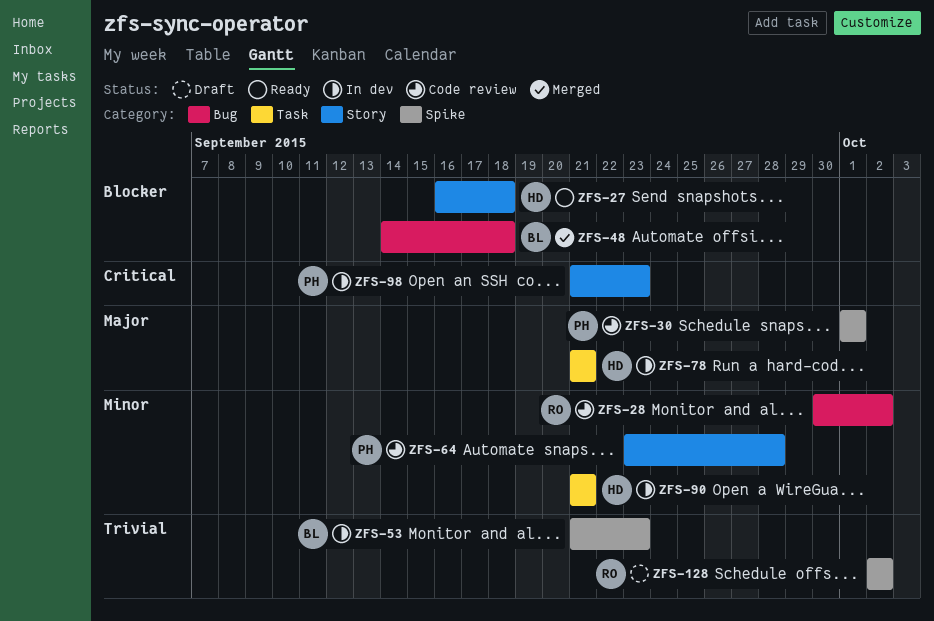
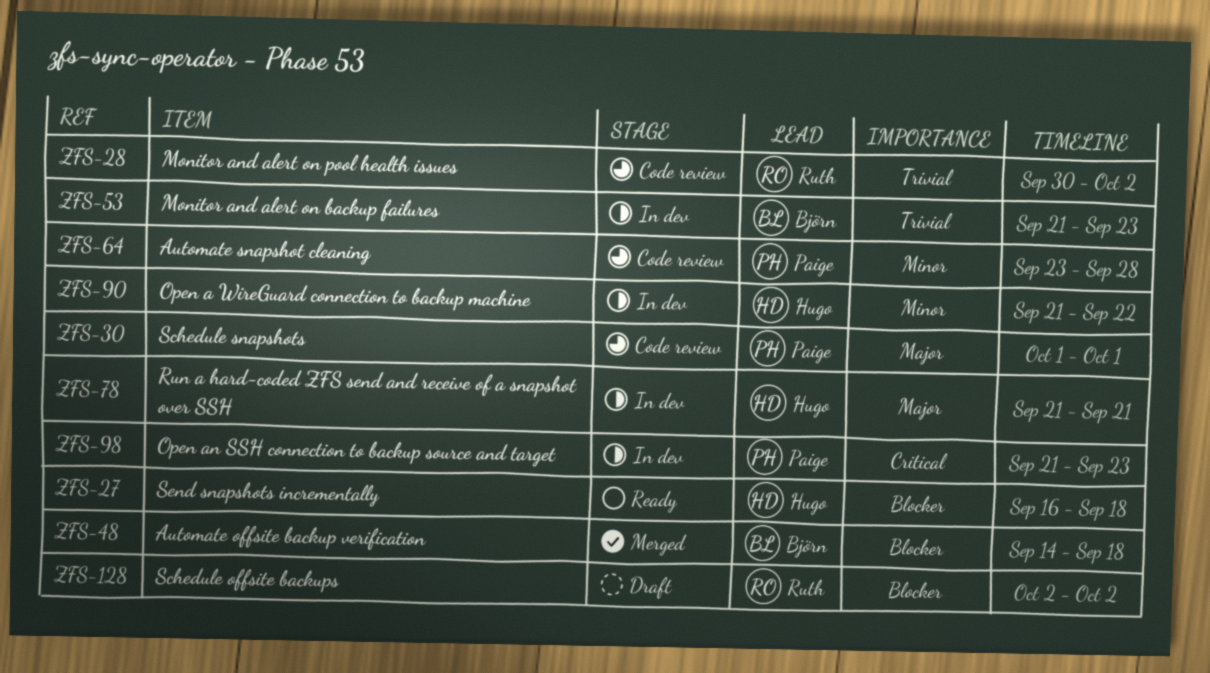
ZFS-28, priority: Minor -> Trivial
ZFS-90, due: Sep 21 -> Sep 22
ZFS-128, priority: Trivial -> Blocker

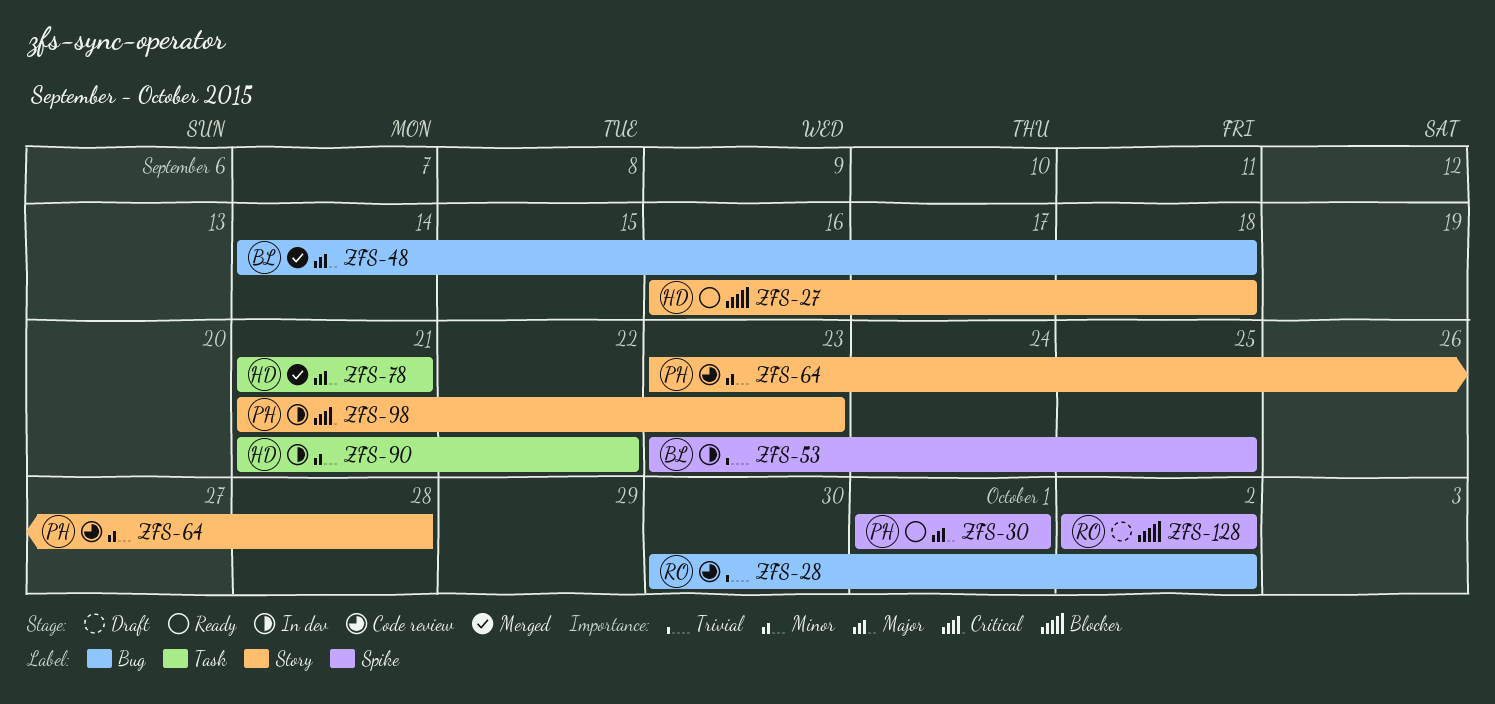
ZFS-30, status: Code review -> Ready
ZFS-48, priority: Blocker -> Major
ZFS-53, start: Sep 21 -> Sep 23
ZFS-53, due: Sep 23 -> Sep 25
ZFS-78, status: In dev -> Merged

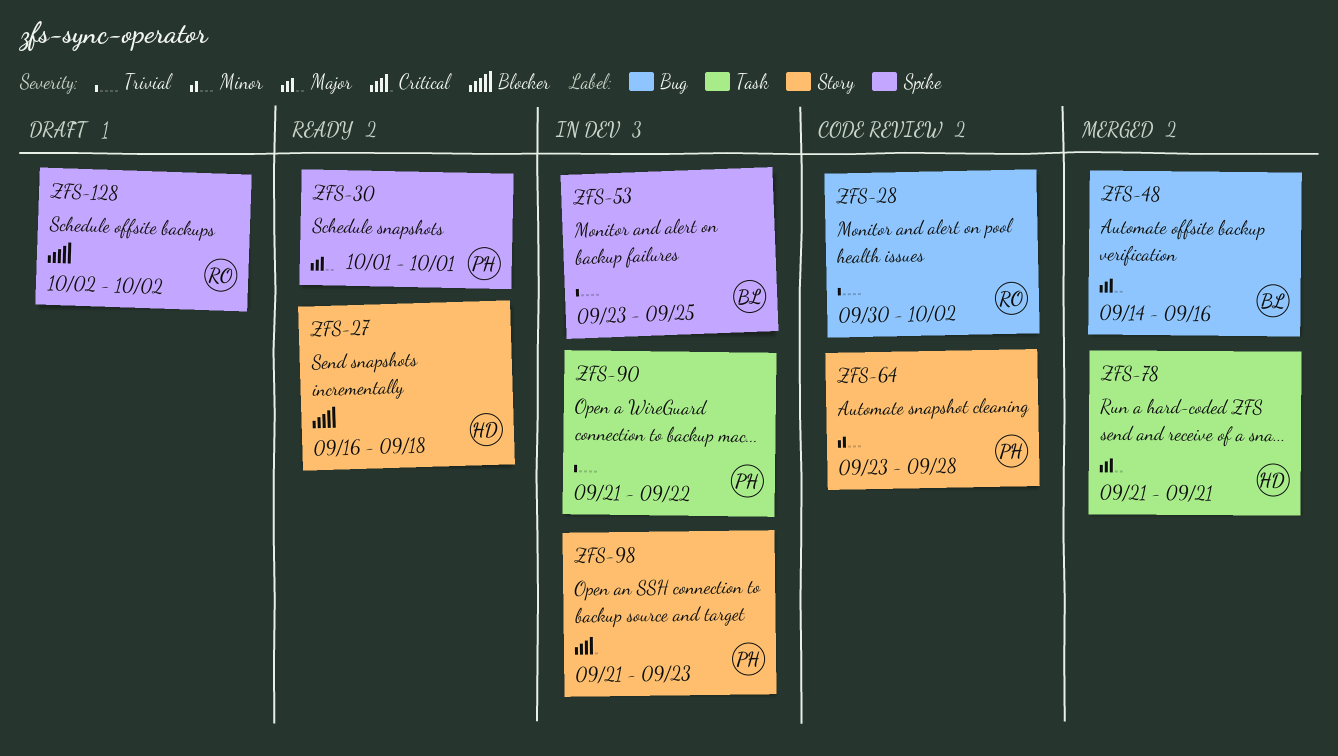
ZFS-48, due: Sep 18 -> Sep 16
ZFS-90, owner: HD -> PH
ZFS-90, priority: Minor -> Trivial

